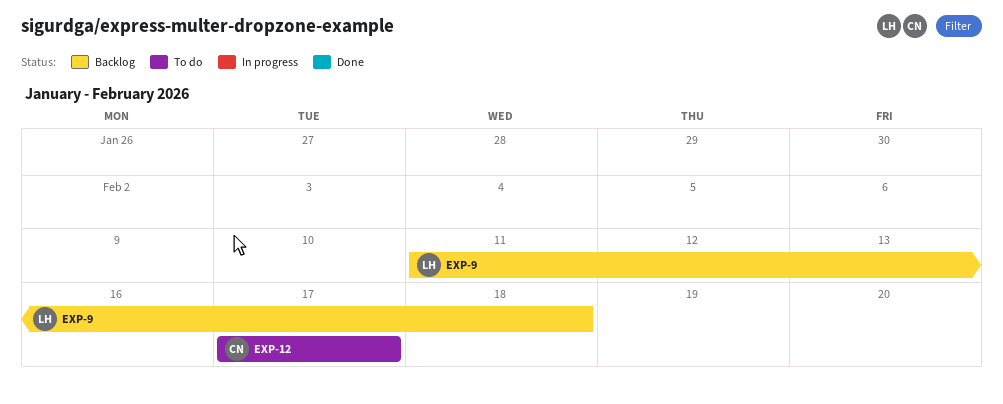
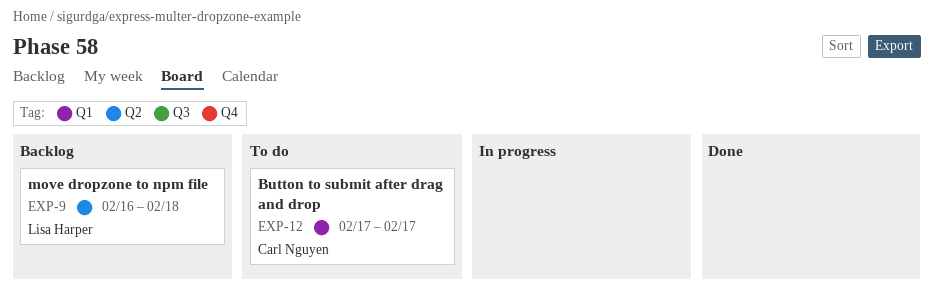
EXP-9, start: Feb 11 -> Feb 16

